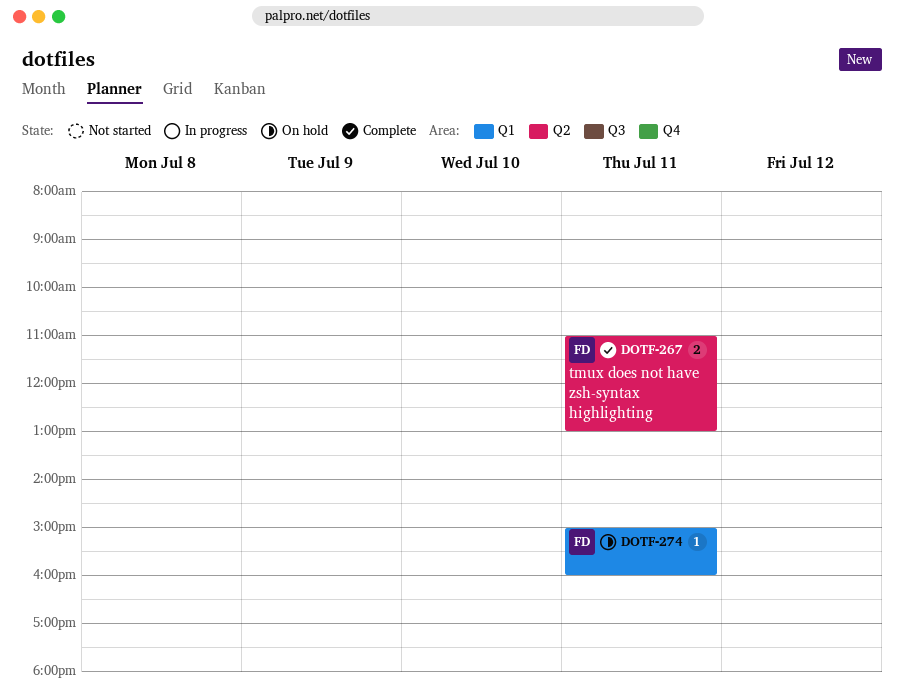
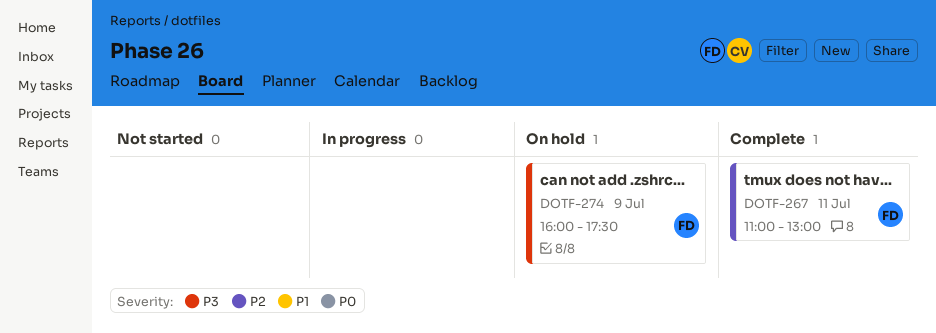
DOTF-274, day: Jul 11 -> Jul 9
DOTF-274, begins: 15:00 -> 16:00
DOTF-274, ends: 16:00 -> 17:30

